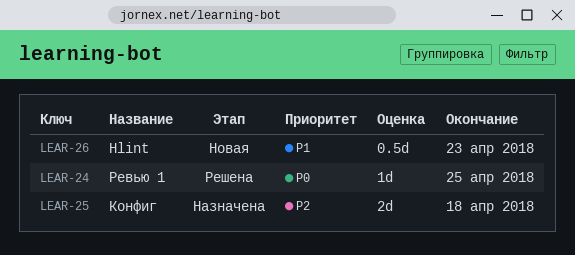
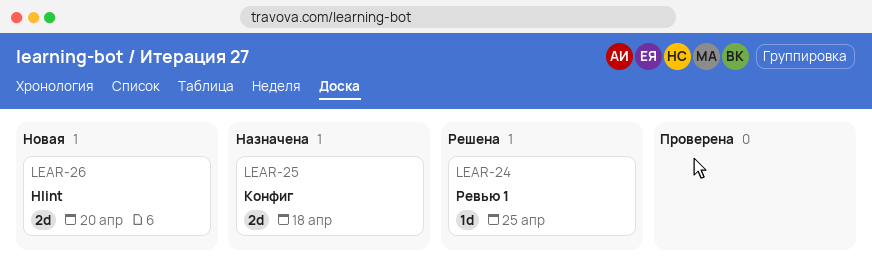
LEAR-26, estimate: 0.5d -> 2d
LEAR-26, due: Apr 23 -> Apr 20

